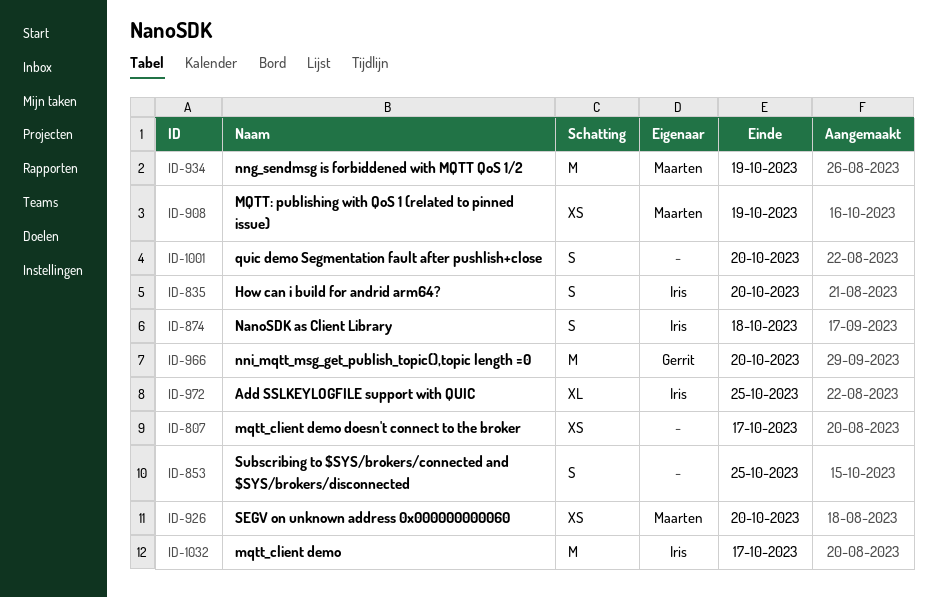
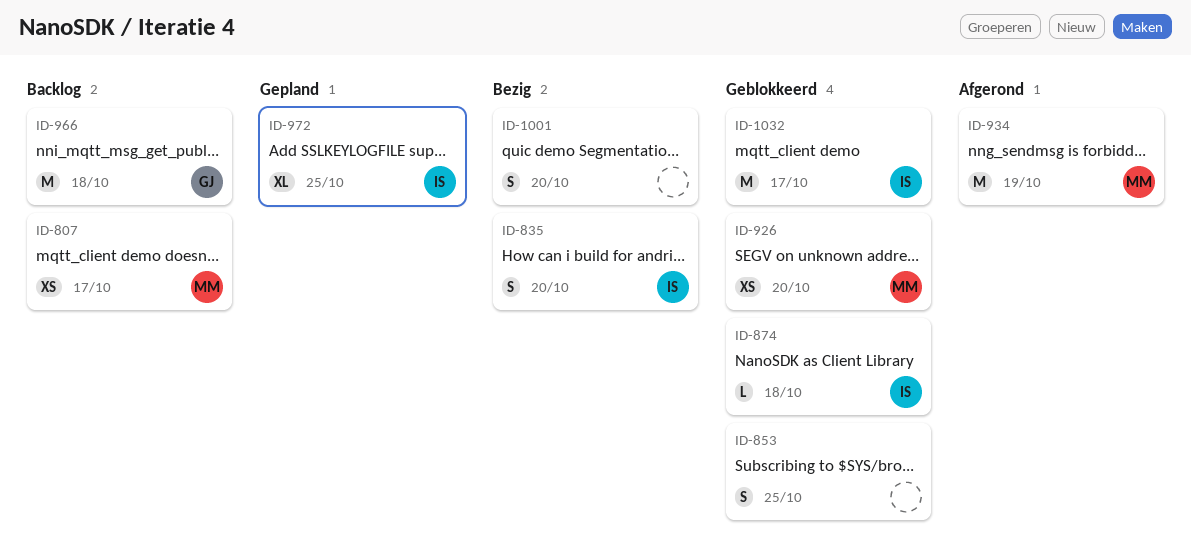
ID-807, owner: none -> Maarten
ID-874, estimate: S -> L
ID-908: present -> none
ID-966, due: Oct 20 -> Oct 18

